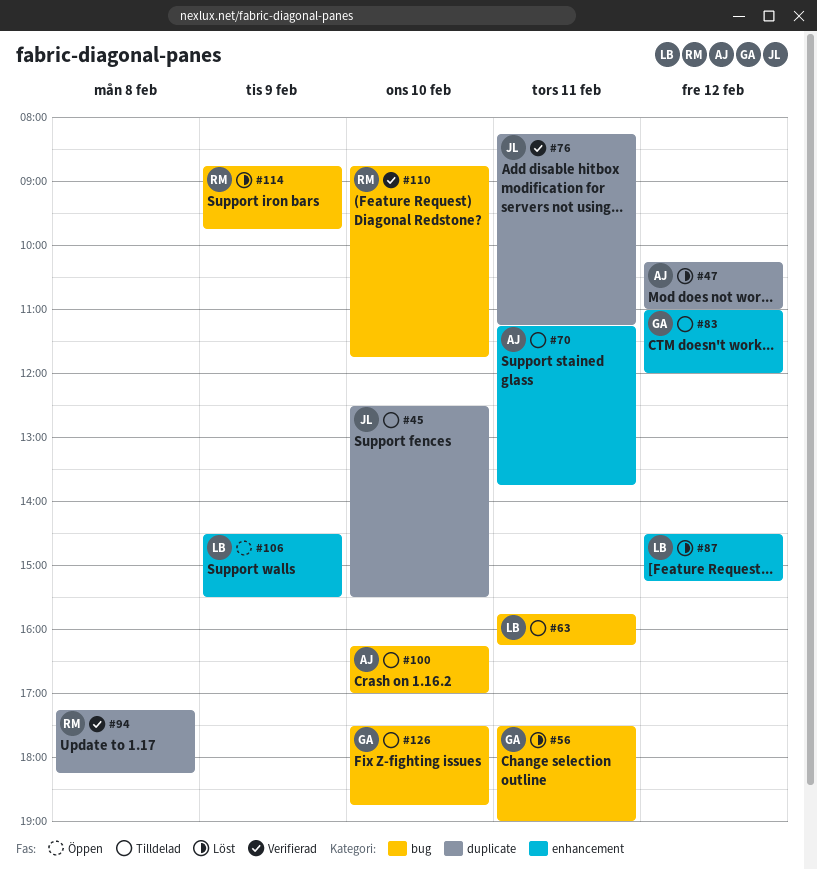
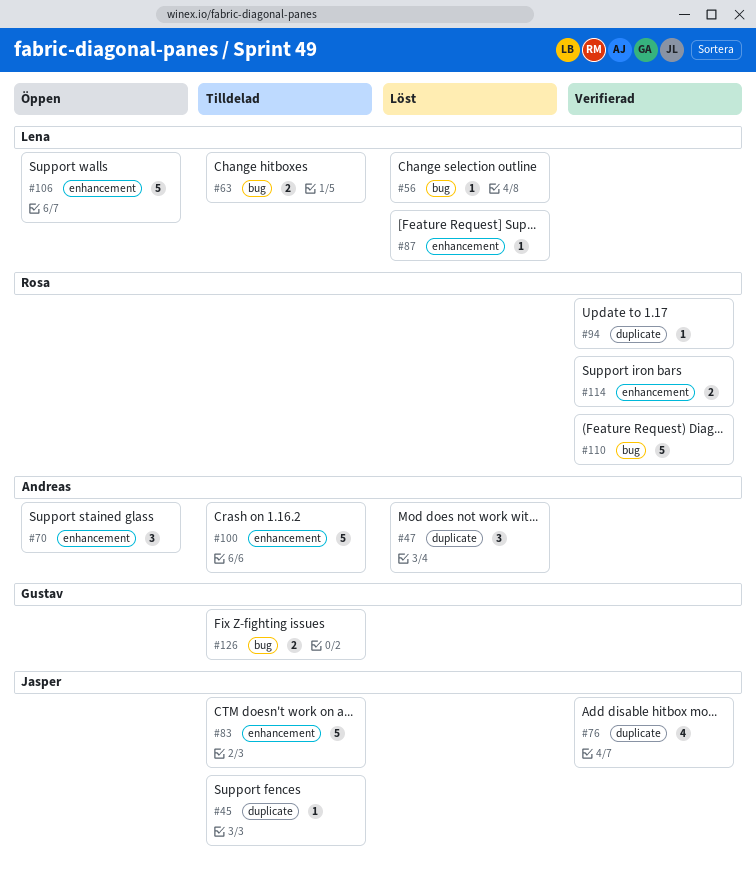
#56, owner: Gustav -> Lena
#70, status: Tilldelad -> Öppen
#83, owner: Gustav -> Jasper
#100, label: bug -> enhancement
#114, status: Löst -> Verifierad
#114, label: bug -> enhancement

